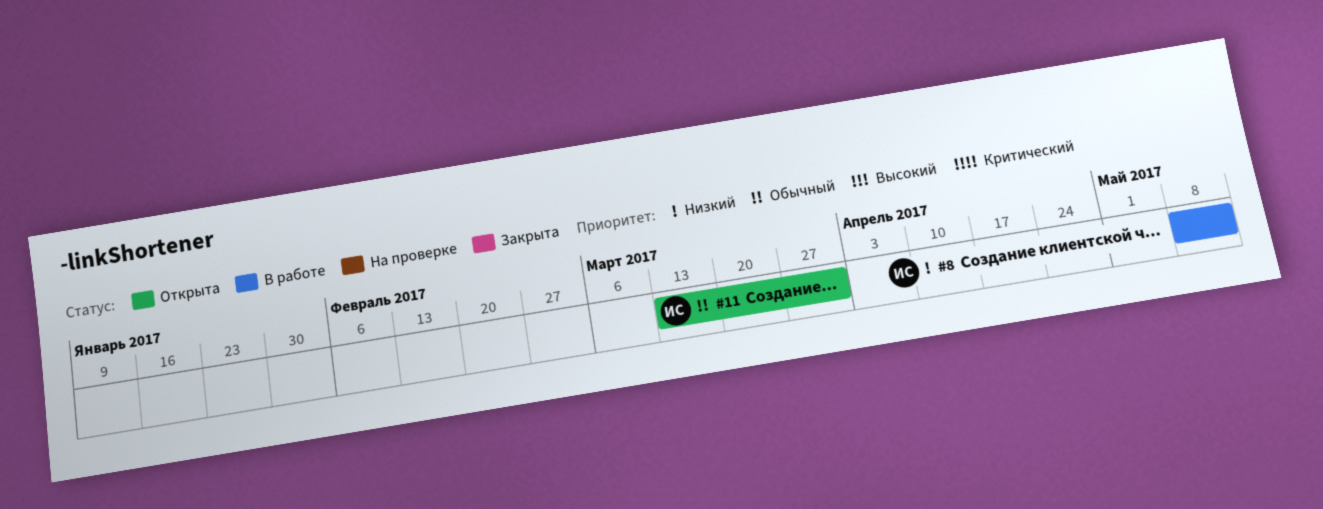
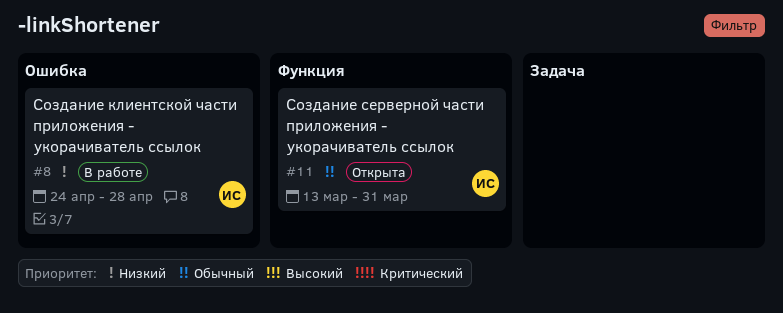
#8, start: May 8 -> Apr 24
#8, due: May 12 -> Apr 28

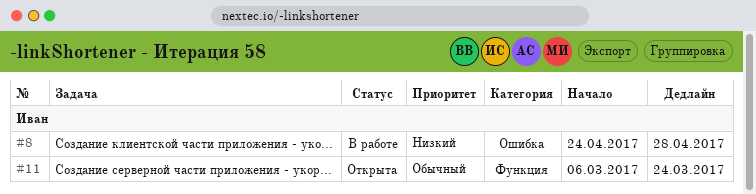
#11, start: Mar 13 -> Mar 6
#11, due: Mar 31 -> Mar 24

